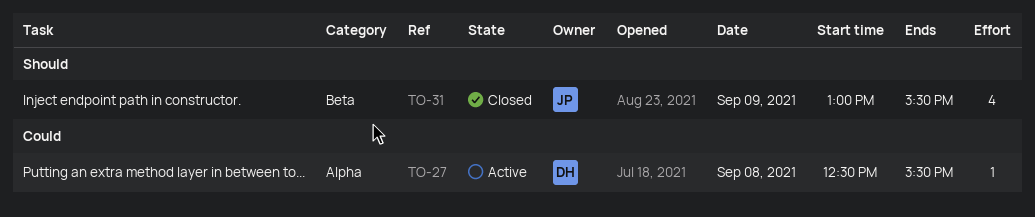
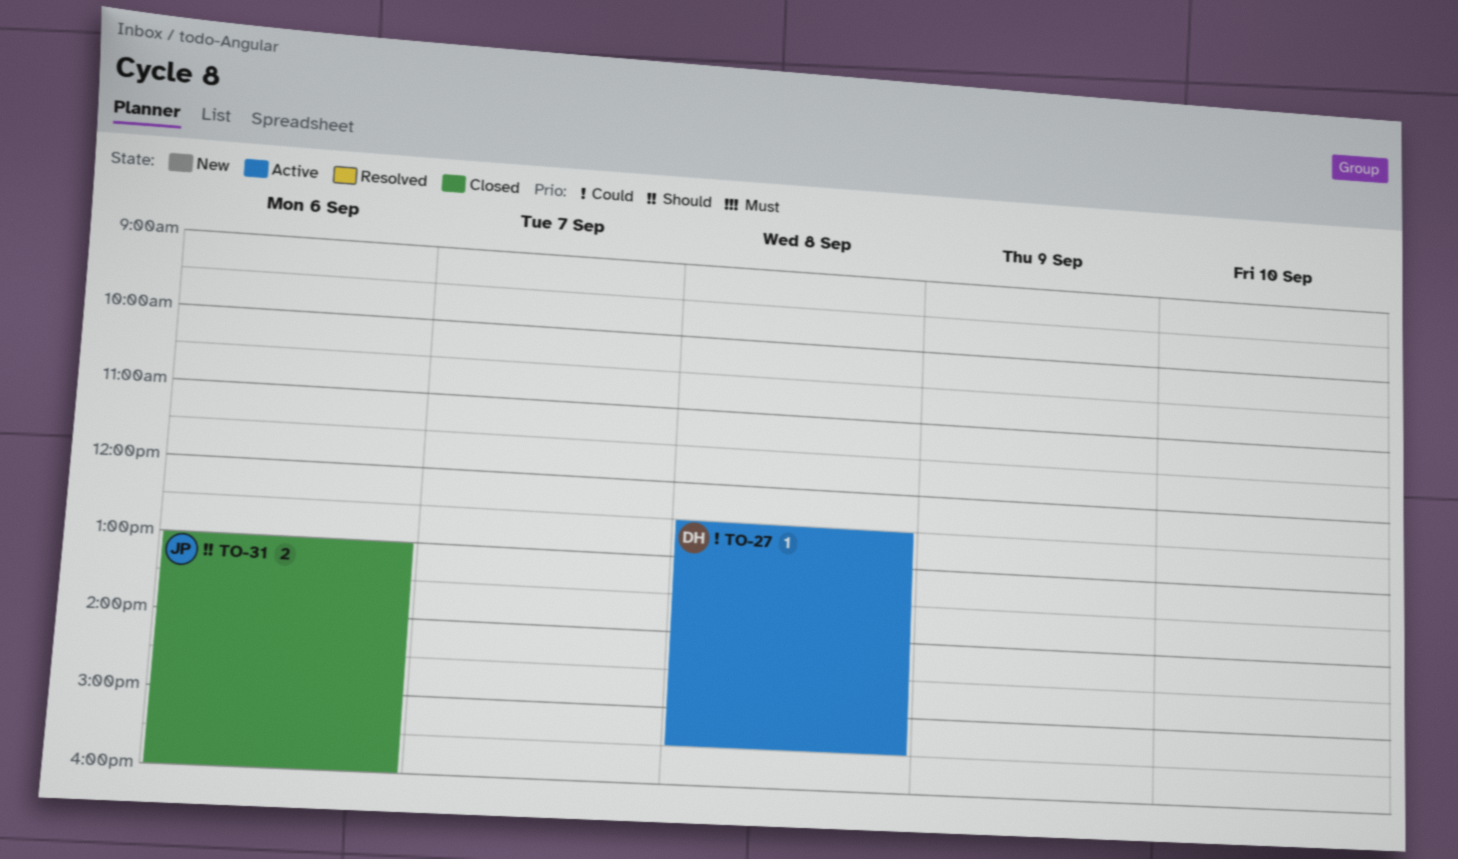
TO-31, estimate: 4 -> 2
TO-31, day: Sep 9 -> Sep 6
TO-31, ends: 15:30 -> 16:00

